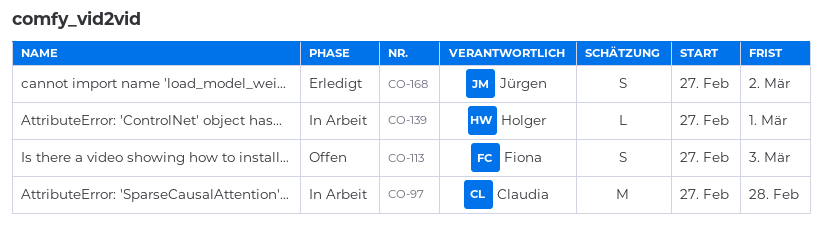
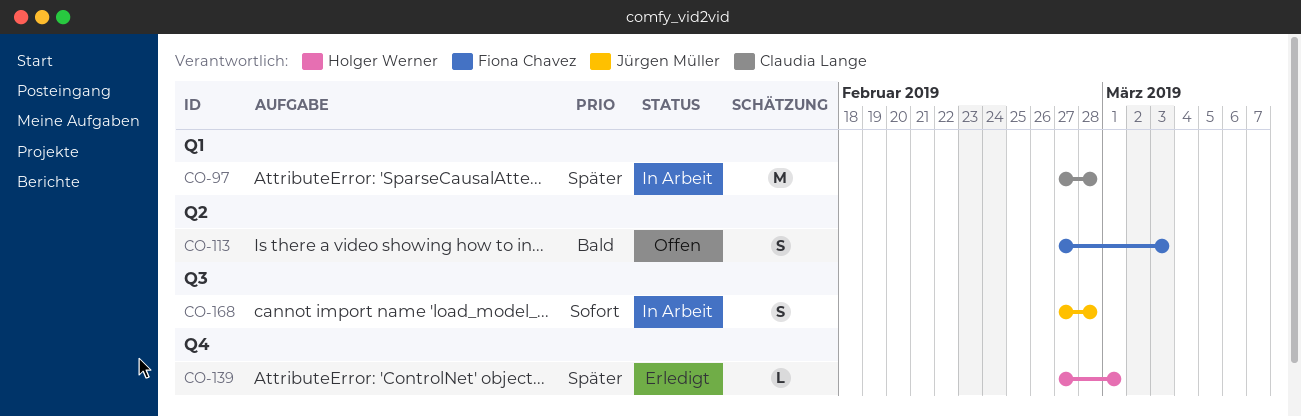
CO-139, status: In Arbeit -> Erledigt
CO-168, status: Erledigt -> In Arbeit
CO-168, due: Mar 2 -> Feb 28

